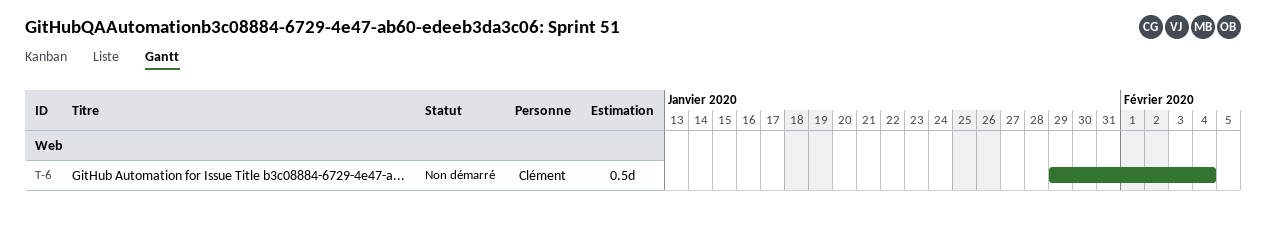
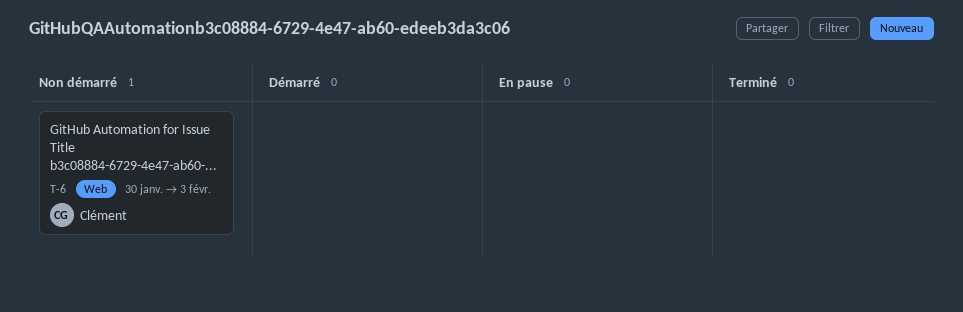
T-6, start: Jan 29 -> Jan 30
T-6, due: Feb 4 -> Feb 3

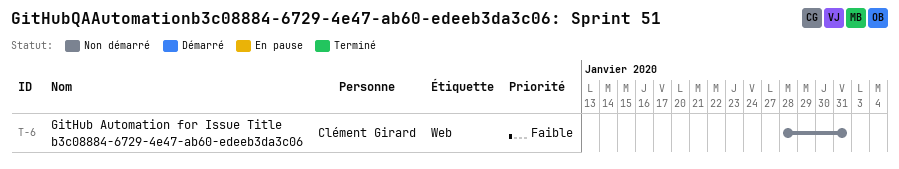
T-6, start: Jan 30 -> Jan 28
T-6, due: Feb 3 -> Jan 31

